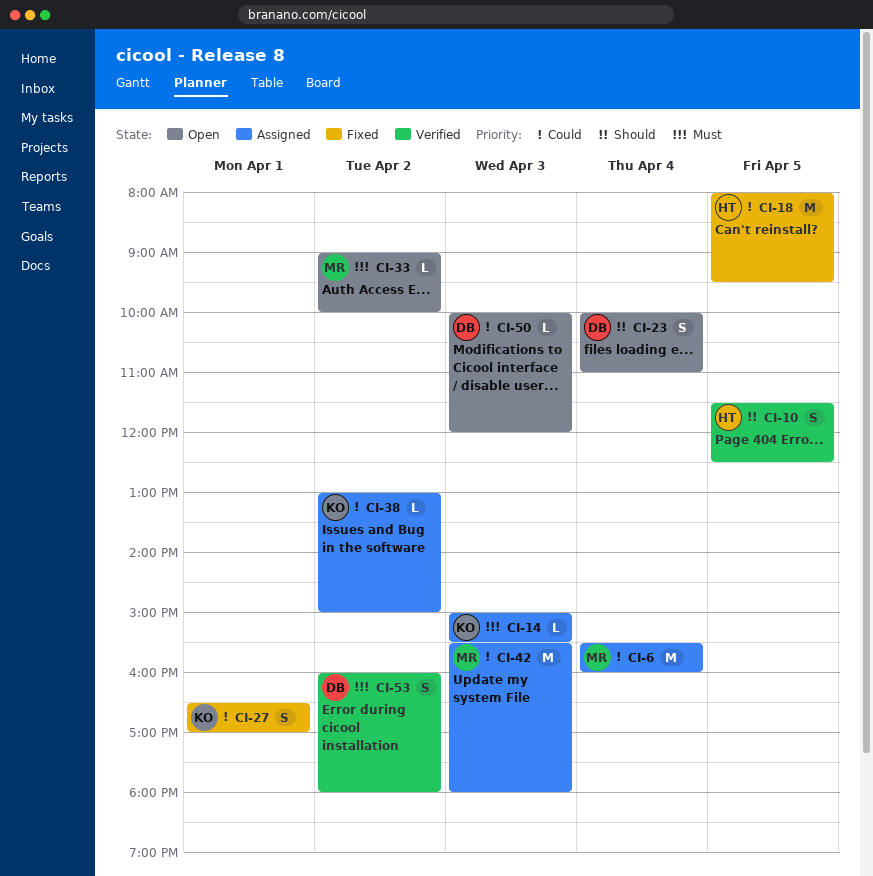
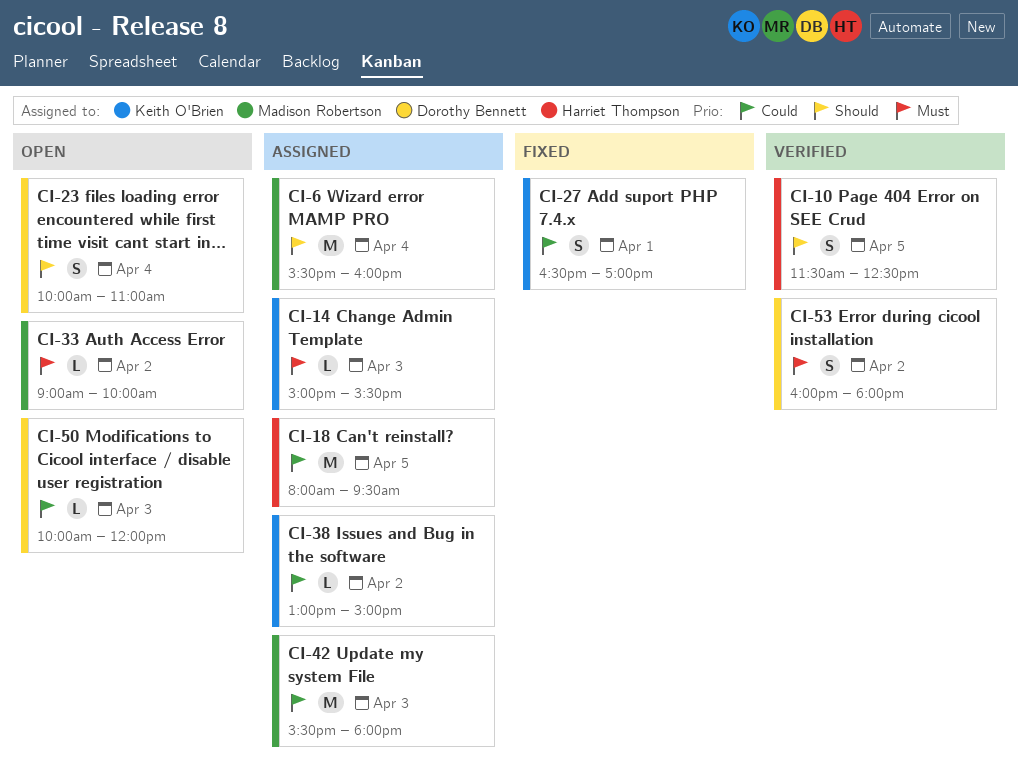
CI-6, priority: Could -> Should
CI-18, status: Fixed -> Assigned

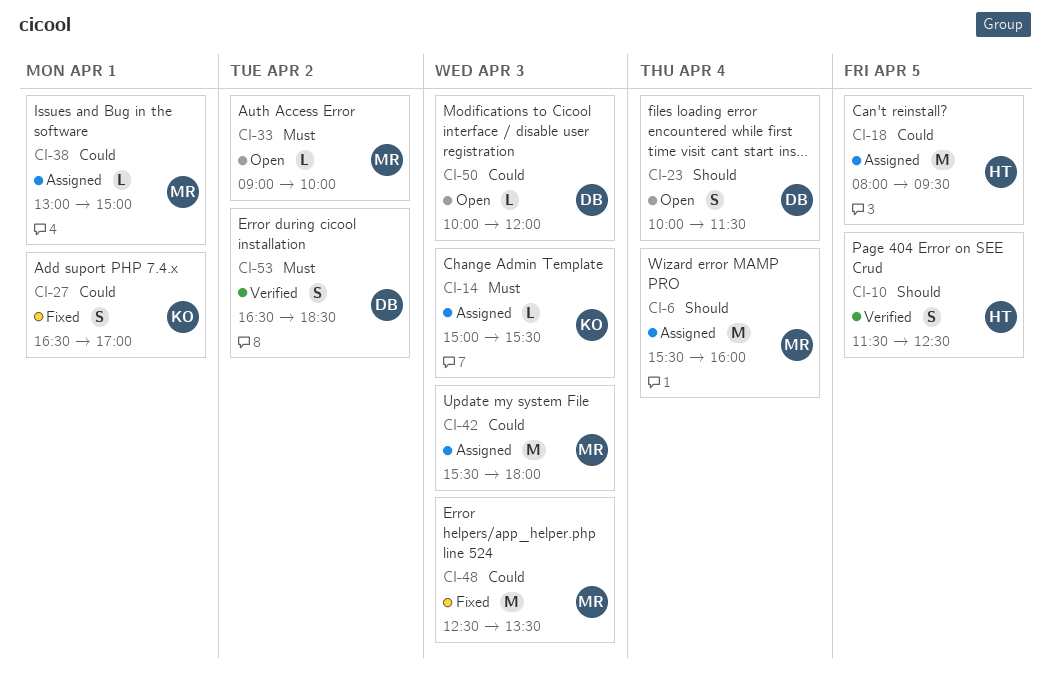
CI-23, ends: 11:00 -> 11:30
CI-38, owner: Keith O'Brien -> Madison Robertson
CI-38, day: Apr 2 -> Apr 1
CI-48: none -> present
CI-53, begins: 16:00 -> 16:30
CI-53, ends: 18:00 -> 18:30

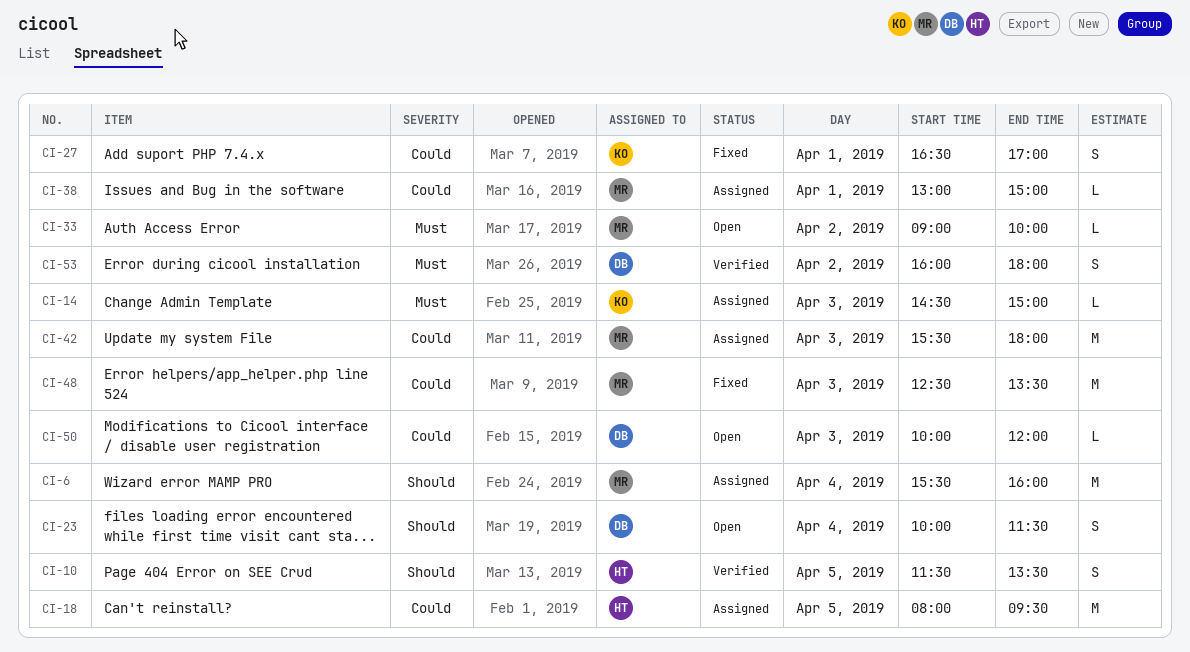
CI-10, ends: 12:30 -> 13:30
CI-14, begins: 15:00 -> 14:30
CI-14, ends: 15:30 -> 15:00
CI-53, begins: 16:30 -> 16:00
CI-53, ends: 18:30 -> 18:00

